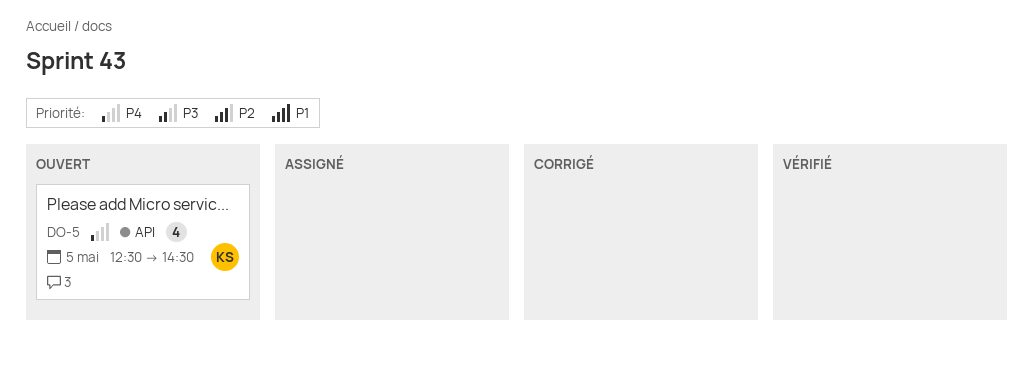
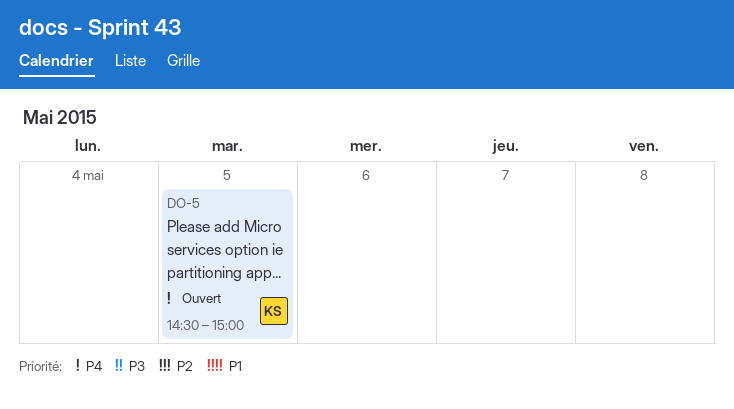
DO-5, begins: 12:30 -> 14:30
DO-5, ends: 14:30 -> 15:00

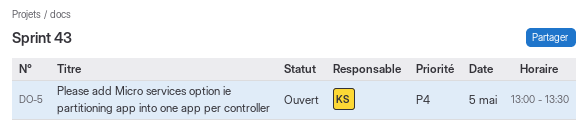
DO-5, begins: 14:30 -> 13:00
DO-5, ends: 15:00 -> 13:30

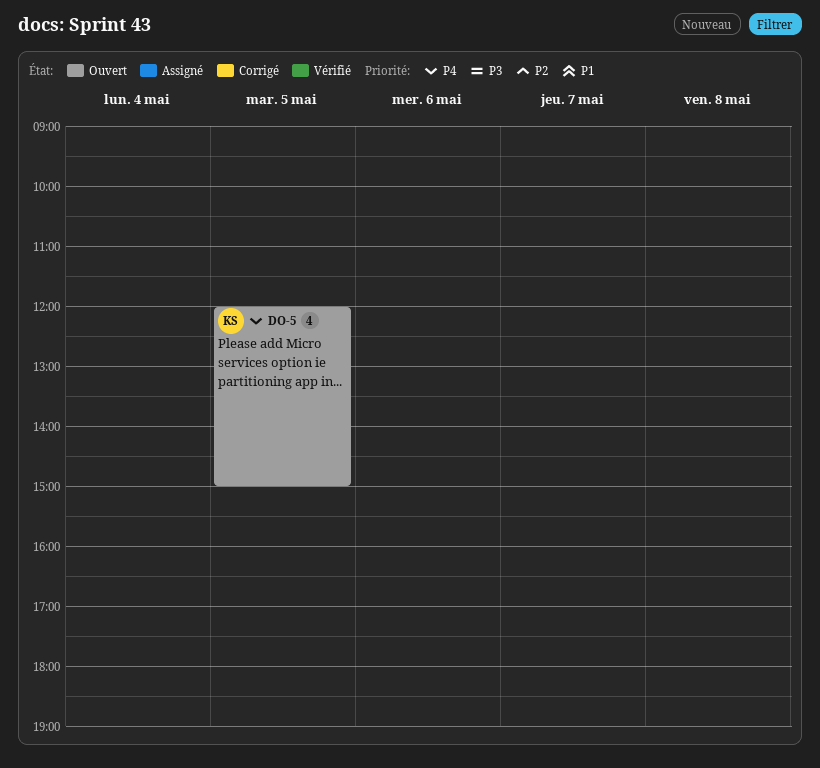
DO-5, begins: 13:00 -> 12:00
DO-5, ends: 13:30 -> 15:00

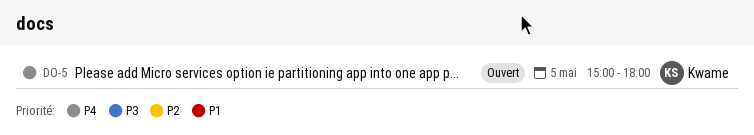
DO-5, begins: 12:00 -> 15:00
DO-5, ends: 15:00 -> 18:00

